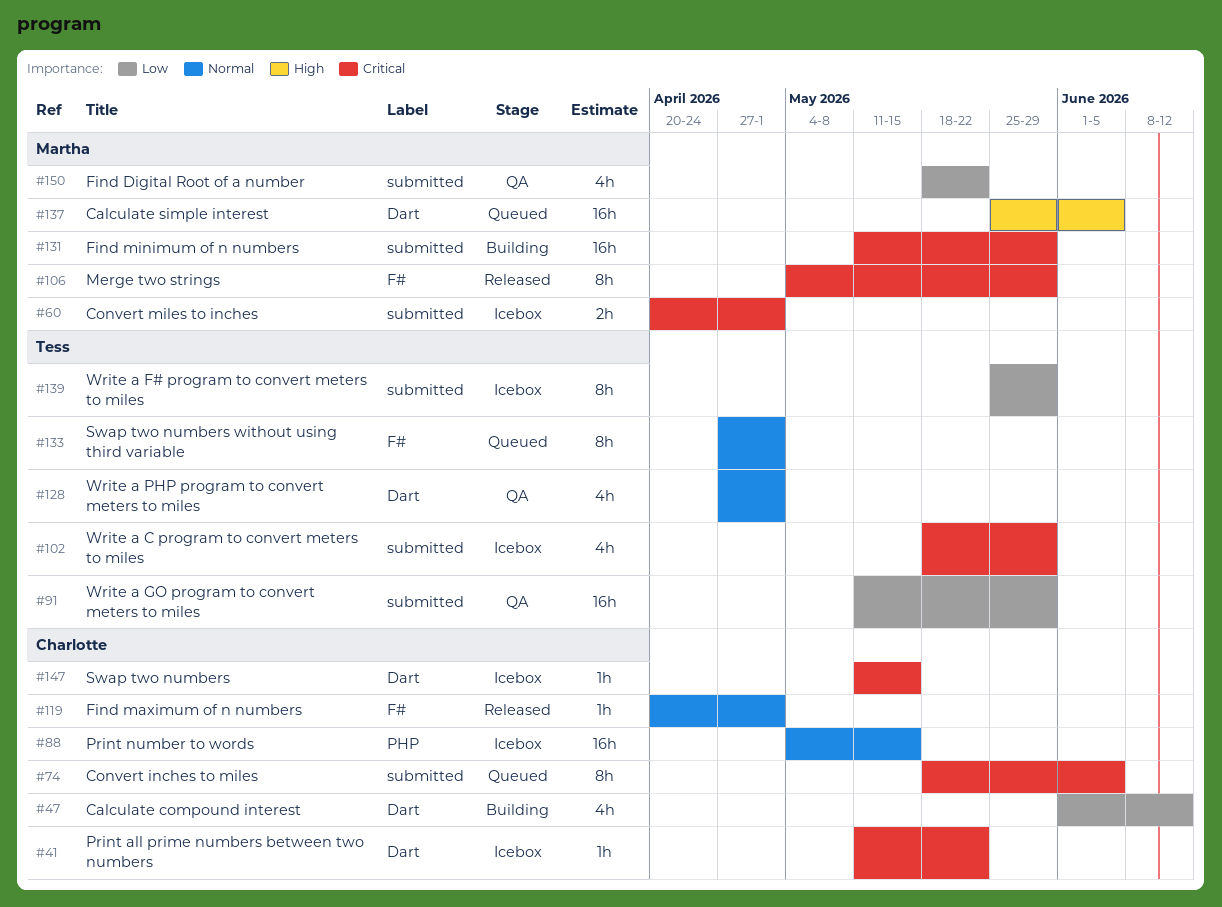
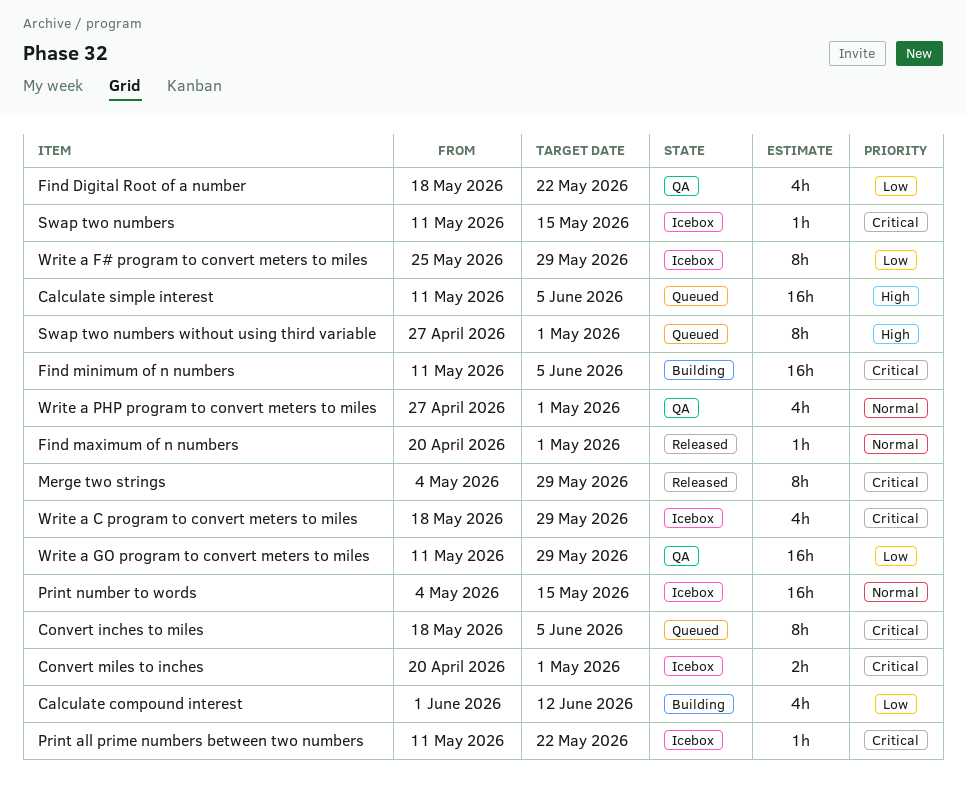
Calculate simple interest, start: May 25 -> May 11
Find minimum of n numbers, due: May 29 -> Jun 5
Swap two numbers without using third variable, priority: Normal -> High

